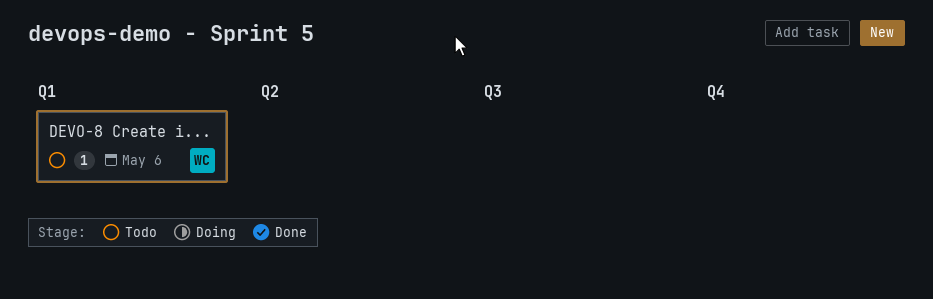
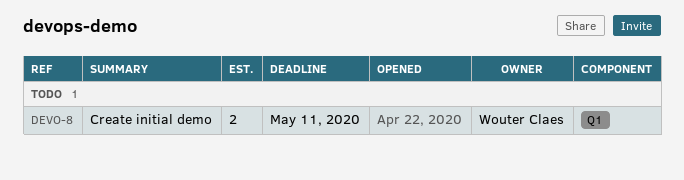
DEVO-8, estimate: 1 -> 2
DEVO-8, due: May 6 -> May 11

